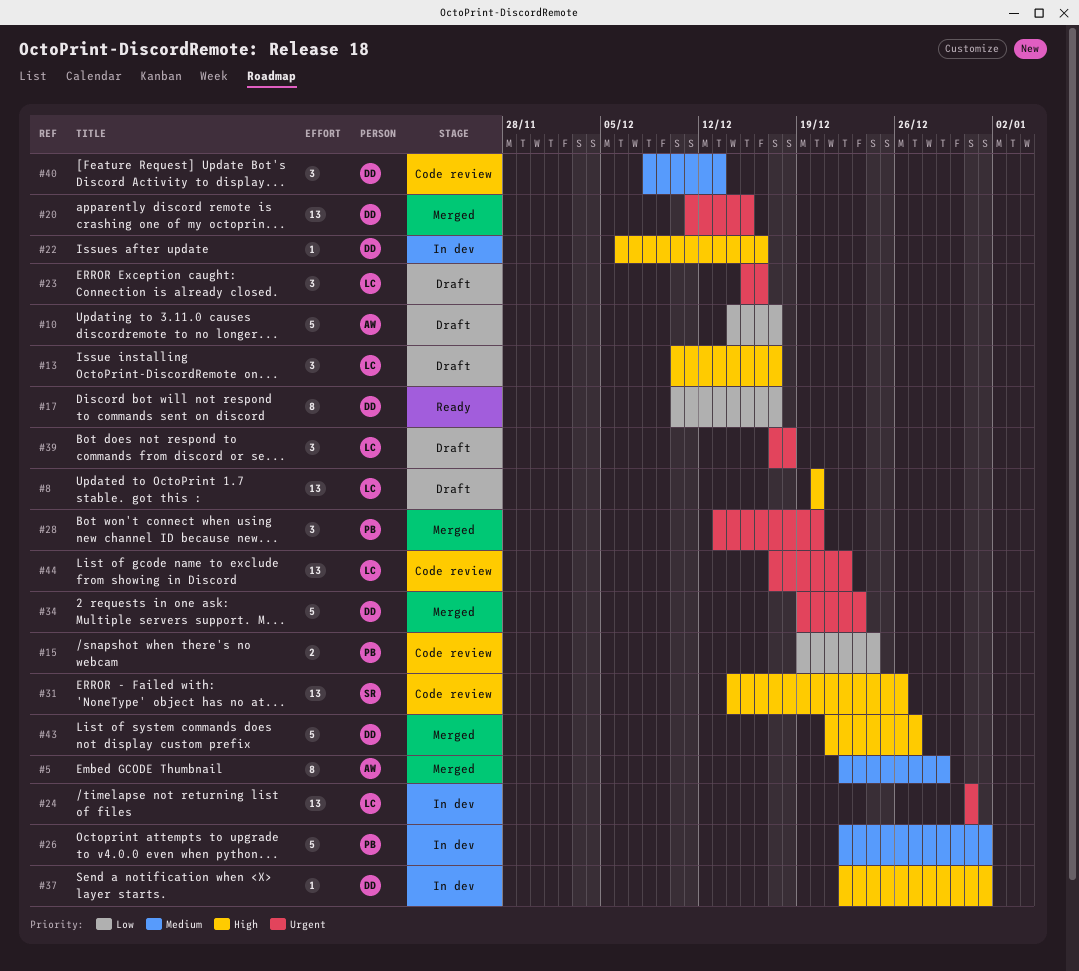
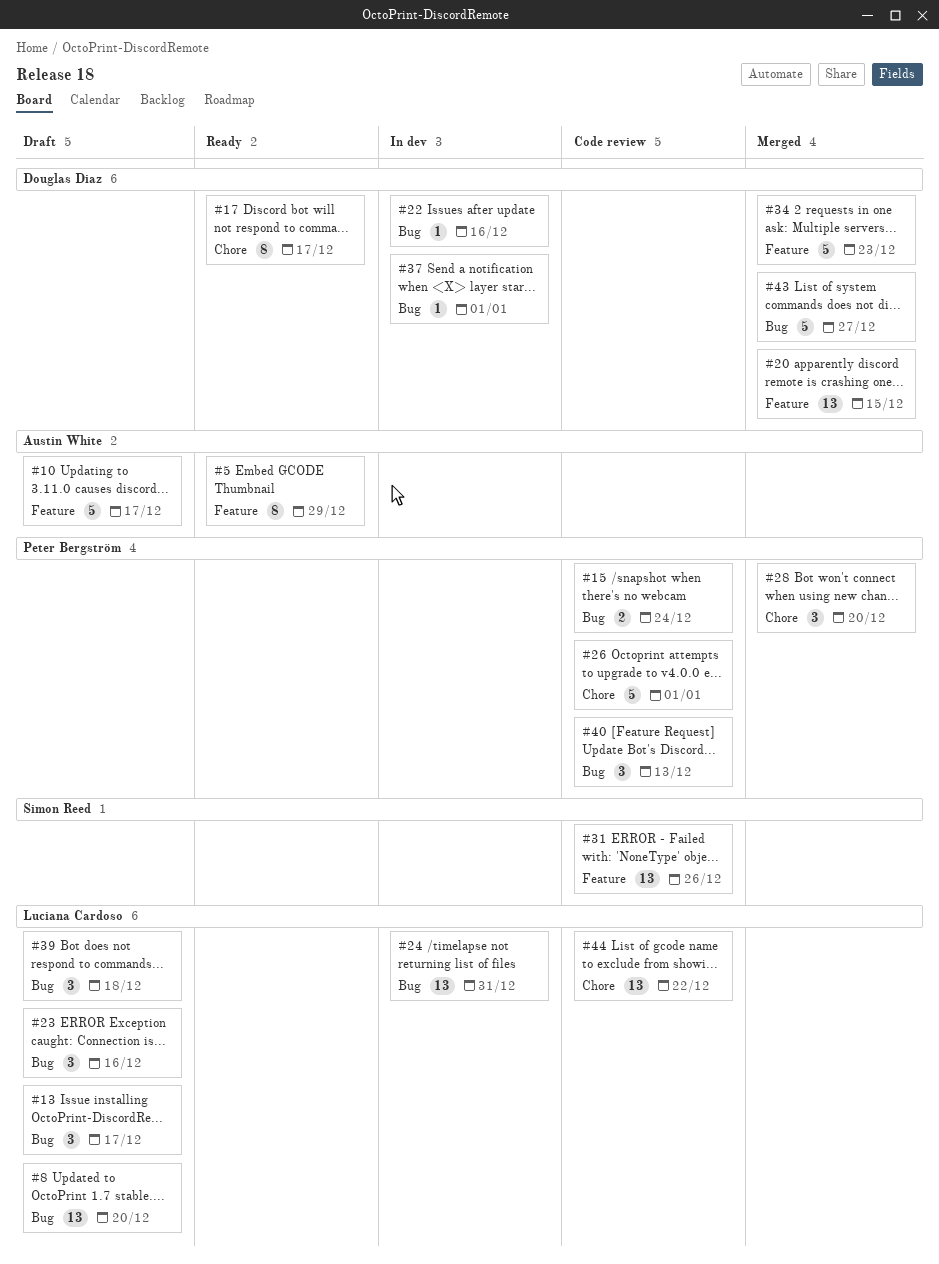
#5, status: Merged -> Ready
#26, status: In dev -> Code review
#40, owner: Douglas Diaz -> Peter Bergström

